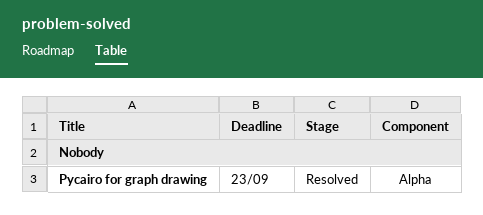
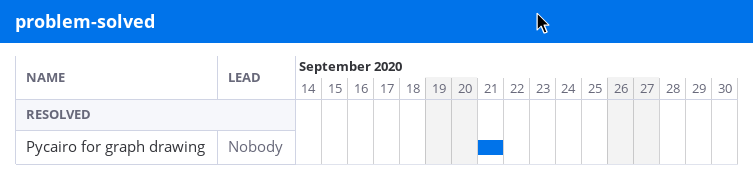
Pycairo for graph drawing, due: Sep 23 -> Sep 21

